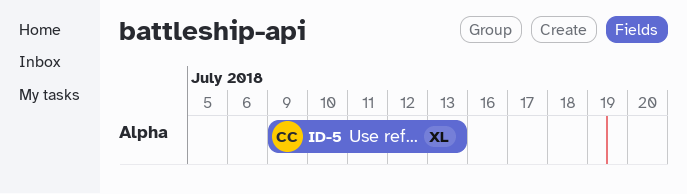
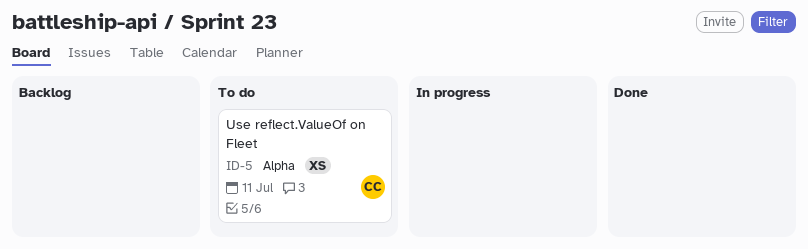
ID-5, estimate: XL -> XS
ID-5, due: Jul 13 -> Jul 11

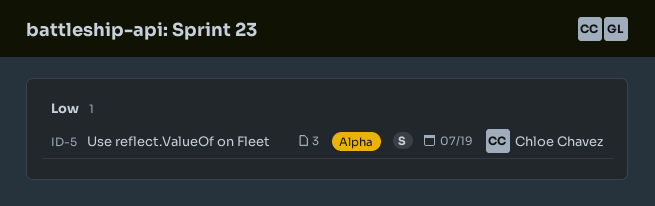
ID-5, estimate: XS -> S
ID-5, due: Jul 11 -> Jul 19

